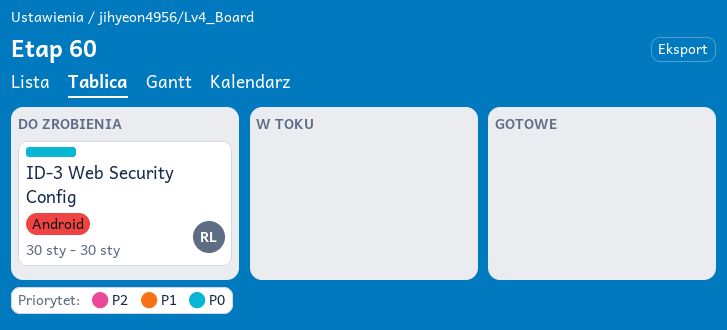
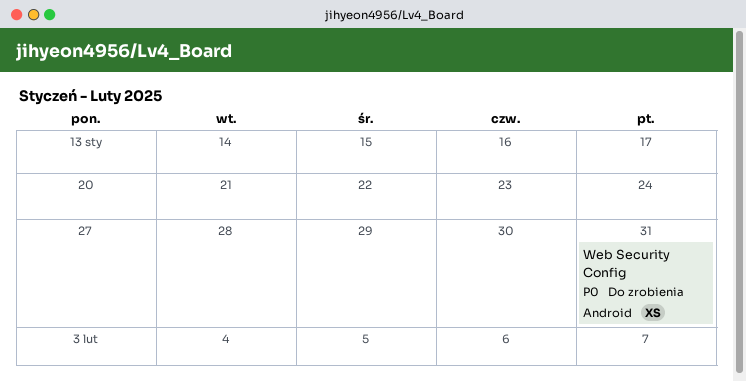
Web Security Config, due: Jan 30 -> Jan 31

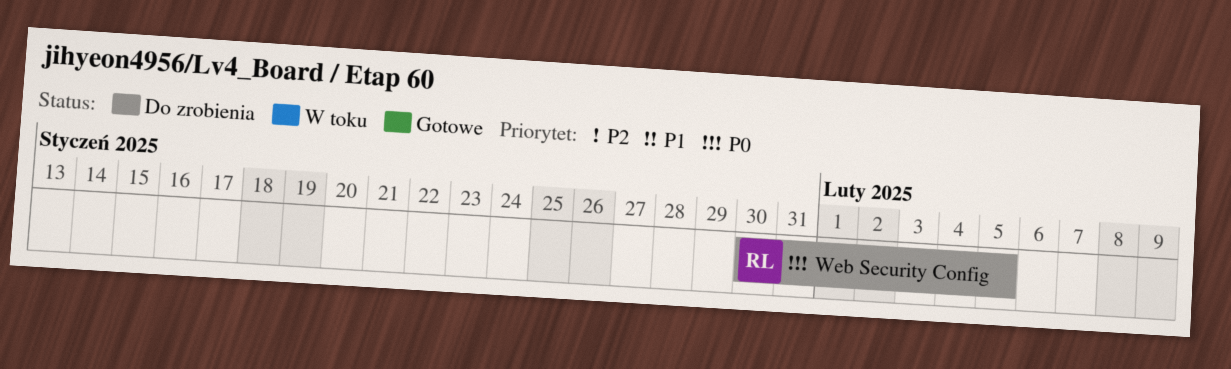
Web Security Config, due: Jan 31 -> Feb 5

